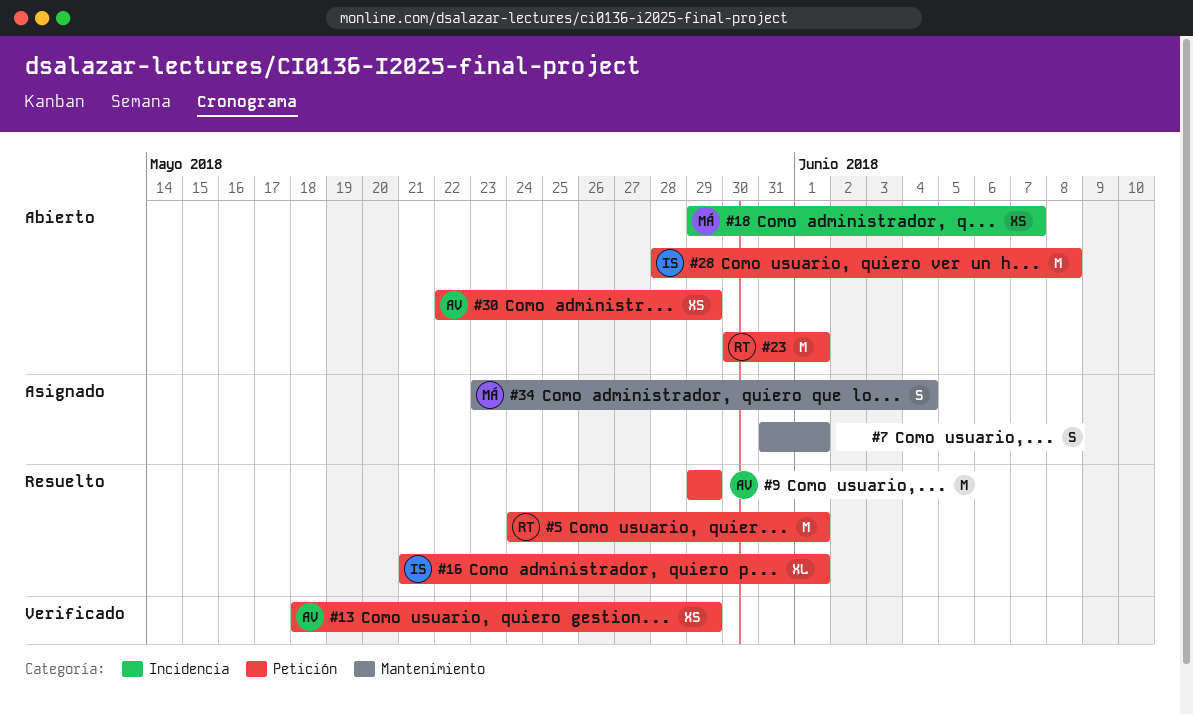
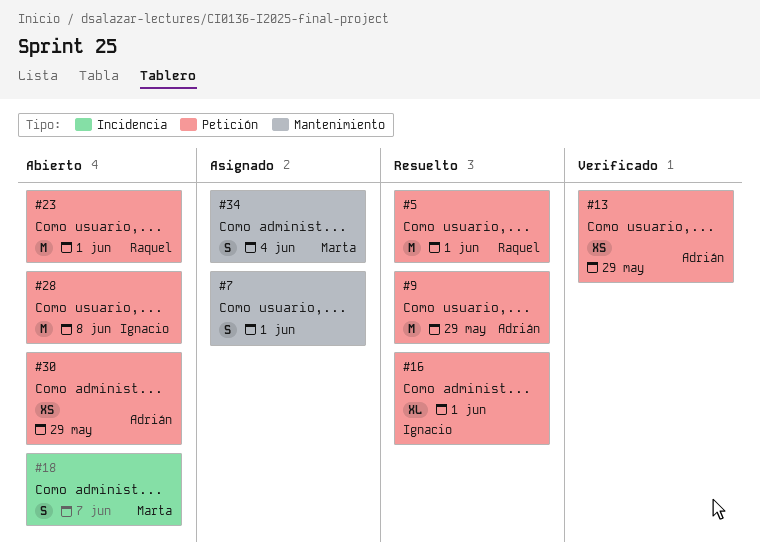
#18, estimate: XS -> S

